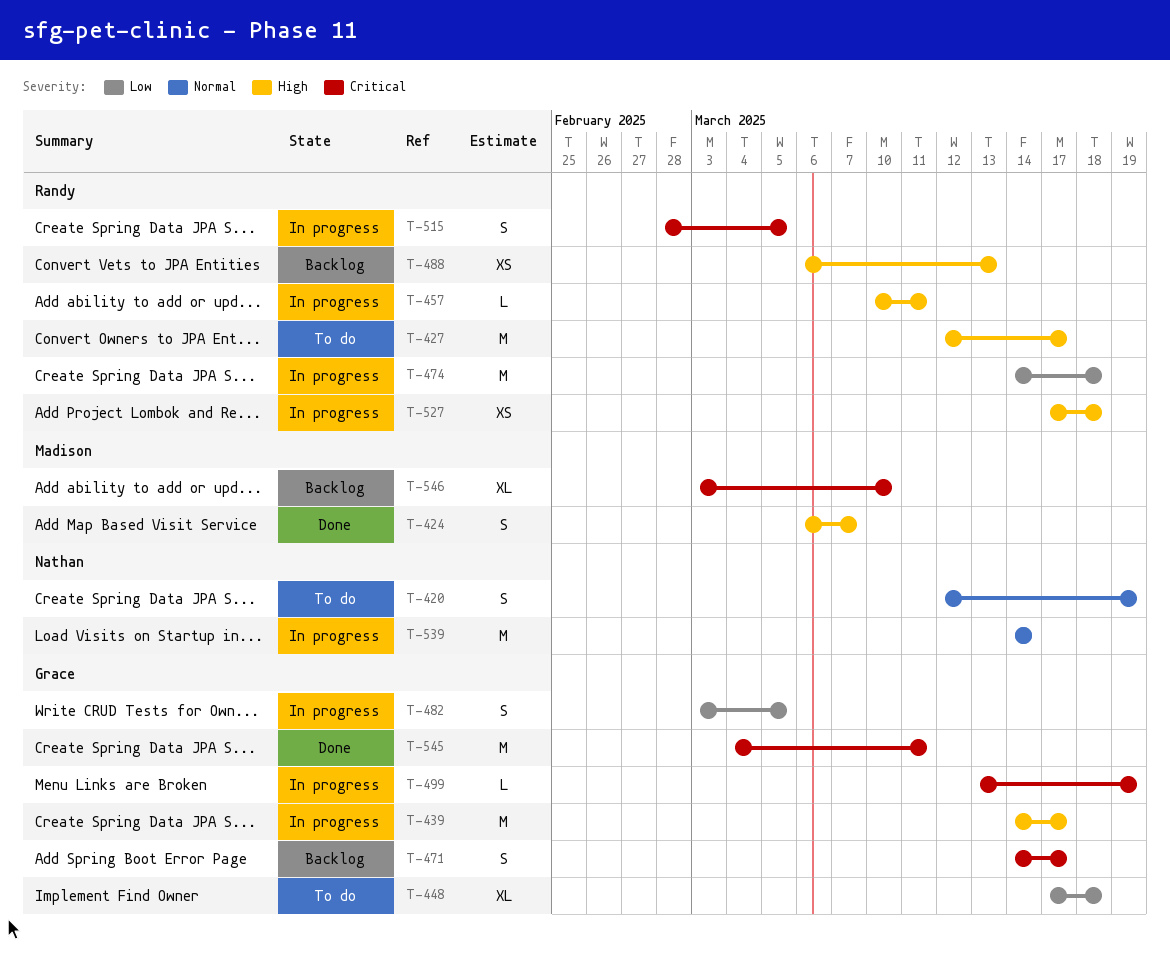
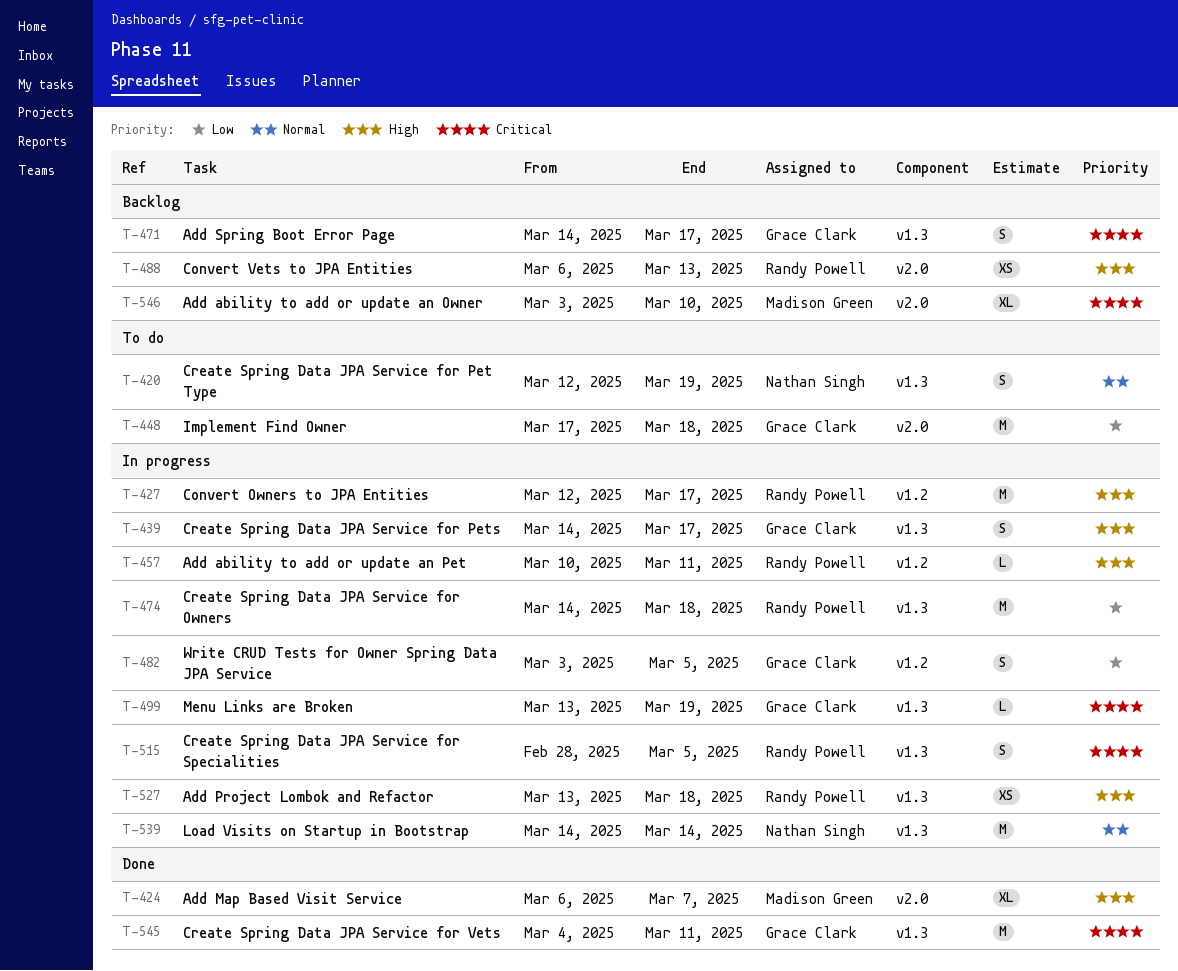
T-424, estimate: S -> XL
T-427, status: To do -> In progress
T-439, estimate: M -> S
T-448, estimate: XL -> M
T-527, start: Mar 17 -> Mar 13

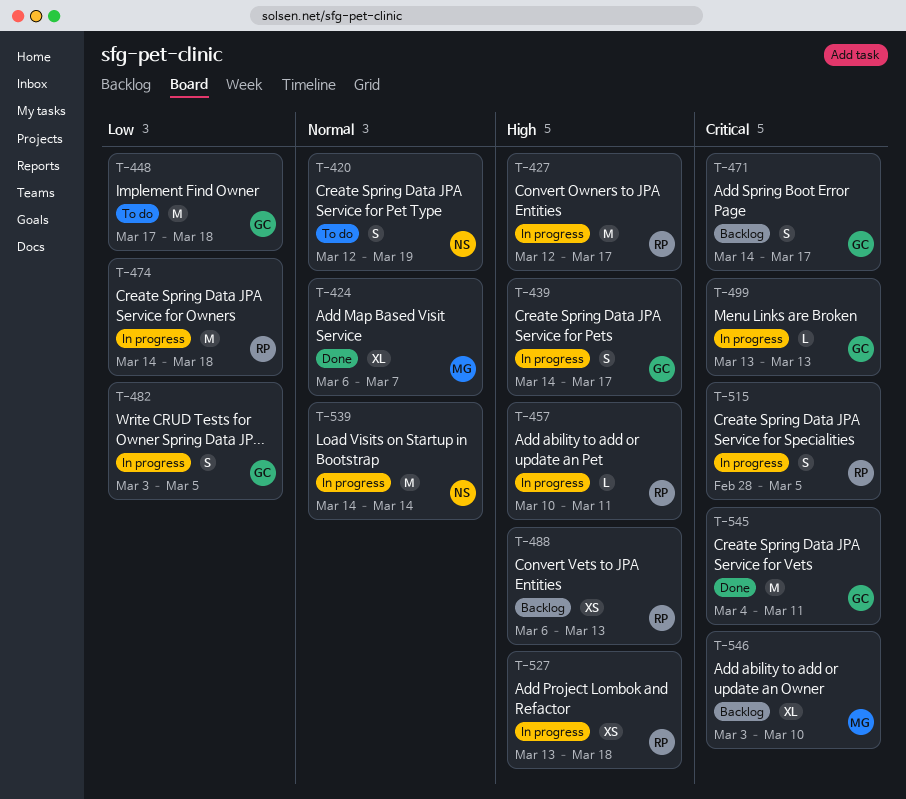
T-424, priority: High -> Normal
T-499, due: Mar 19 -> Mar 13

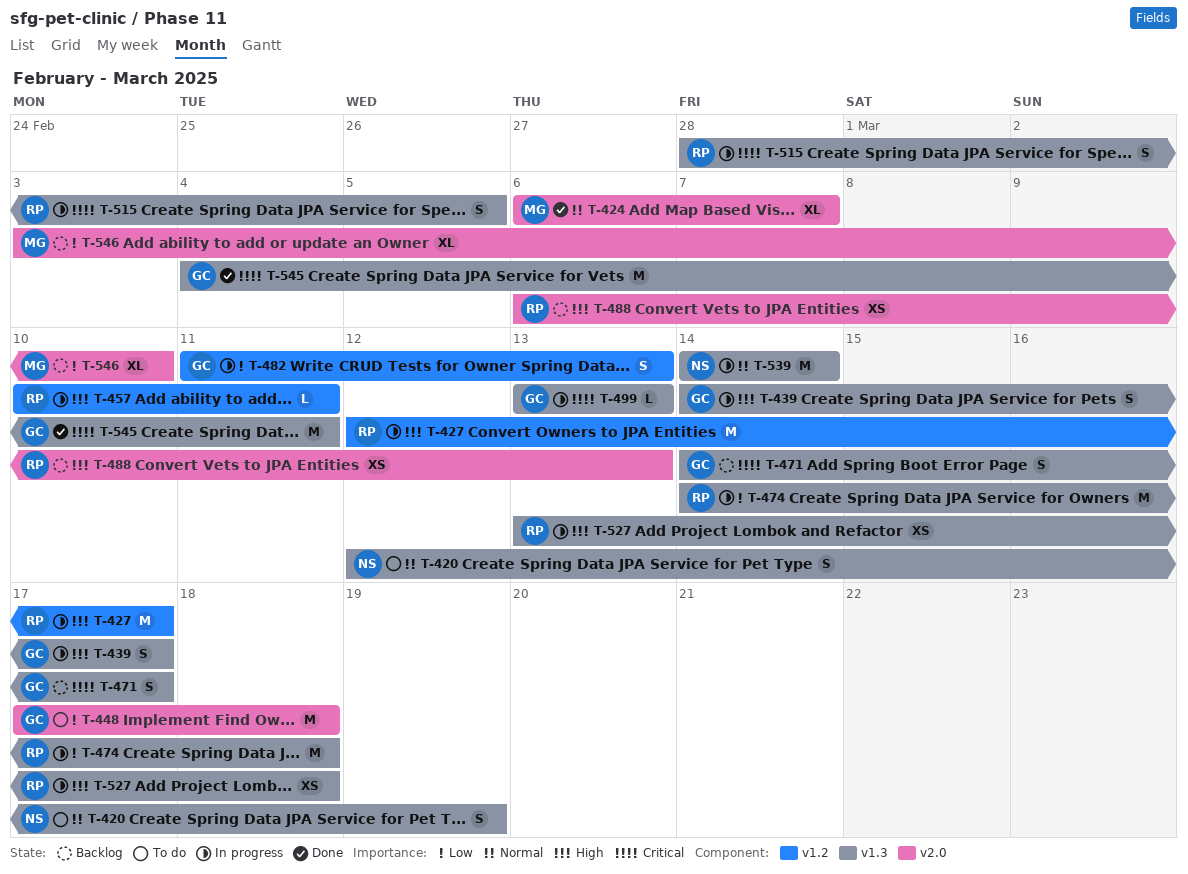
T-482, start: Mar 3 -> Mar 11
T-482, due: Mar 5 -> Mar 13
T-546, priority: Critical -> Low

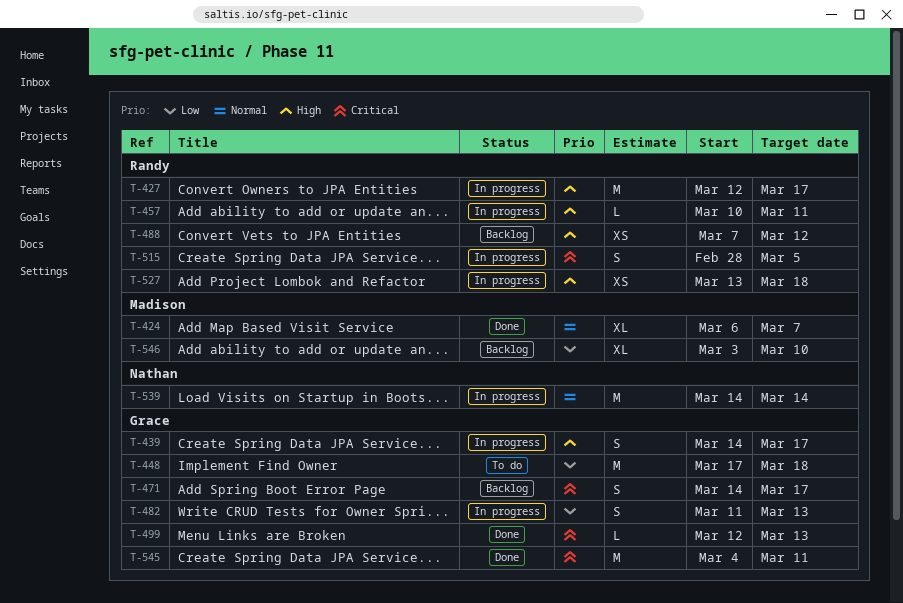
T-420: present -> none
T-474: present -> none
T-488, start: Mar 6 -> Mar 7
T-488, due: Mar 13 -> Mar 12
T-499, status: In progress -> Done
T-499, start: Mar 13 -> Mar 12

